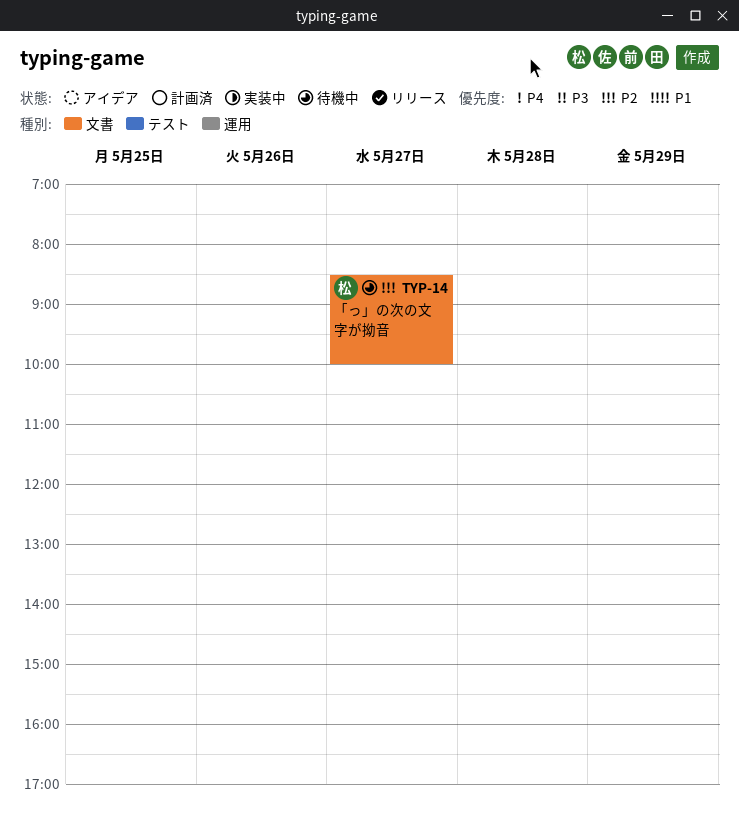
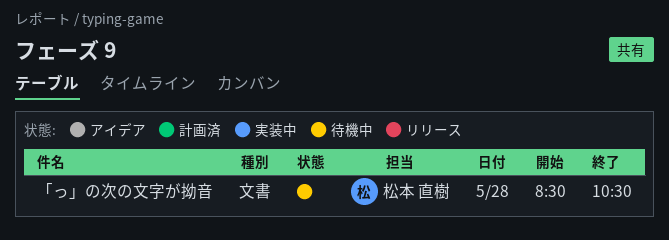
「っ」の次の文字が拗音, day: May 27 -> May 28
「っ」の次の文字が拗音, ends: 10:00 -> 10:30

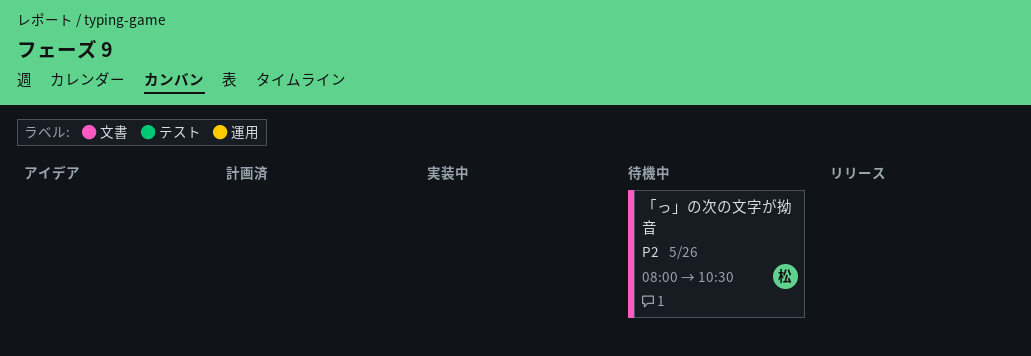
「っ」の次の文字が拗音, day: May 28 -> May 26
「っ」の次の文字が拗音, begins: 08:30 -> 08:00

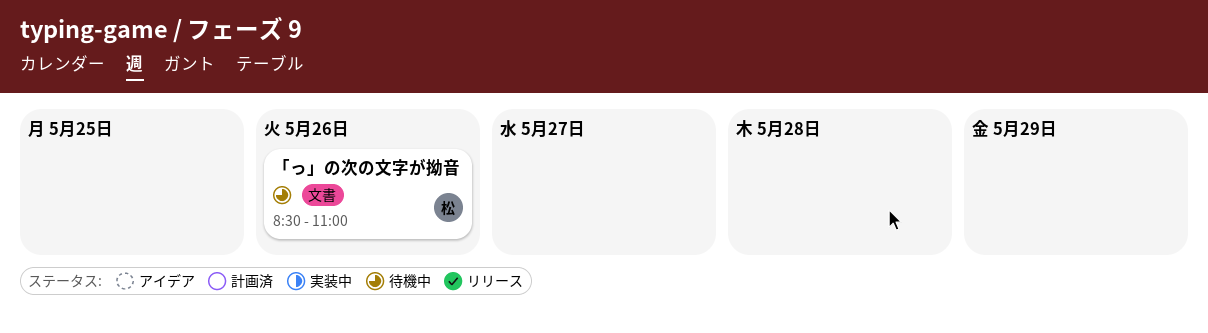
「っ」の次の文字が拗音, begins: 08:00 -> 08:30
「っ」の次の文字が拗音, ends: 10:30 -> 11:00

